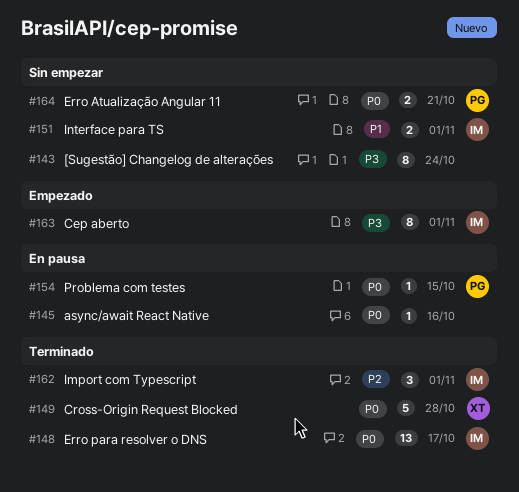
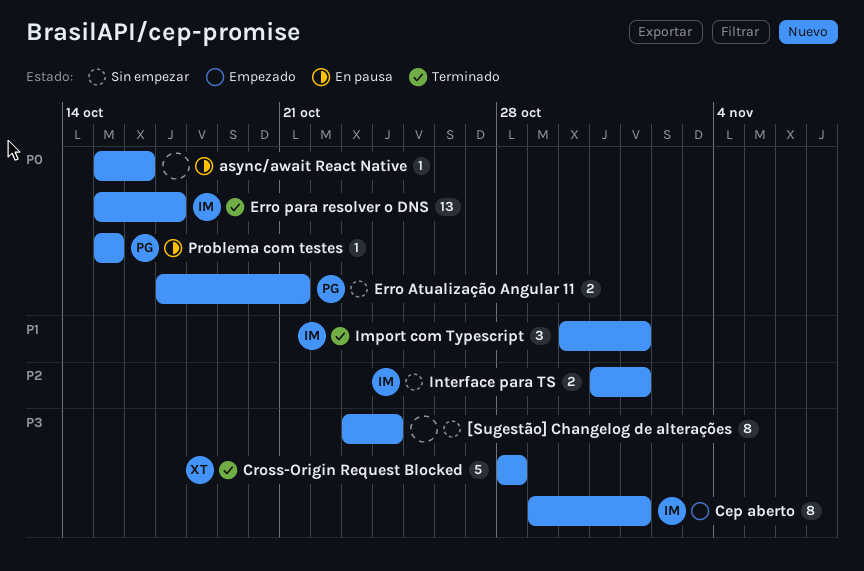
Cross-Origin Request Blocked, priority: P0 -> P3
Import com Typescript, priority: P2 -> P1
Interface para TS, priority: P1 -> P2

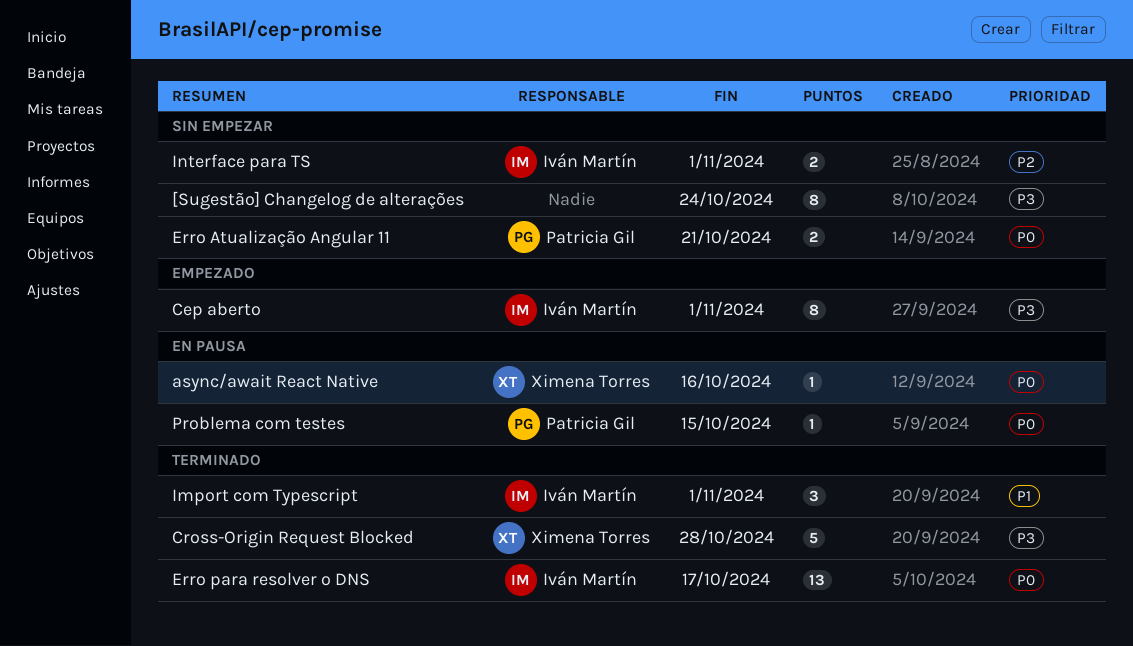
async/await React Native, owner: none -> Ximena Torres

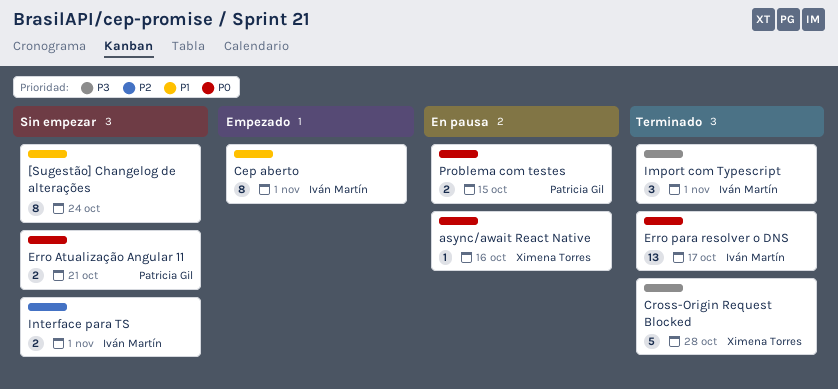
[Sugestão] Changelog de alterações, priority: P3 -> P1
Cep aberto, priority: P3 -> P1
Import com Typescript, priority: P1 -> P3
Problema com testes, estimate: 1 -> 2

